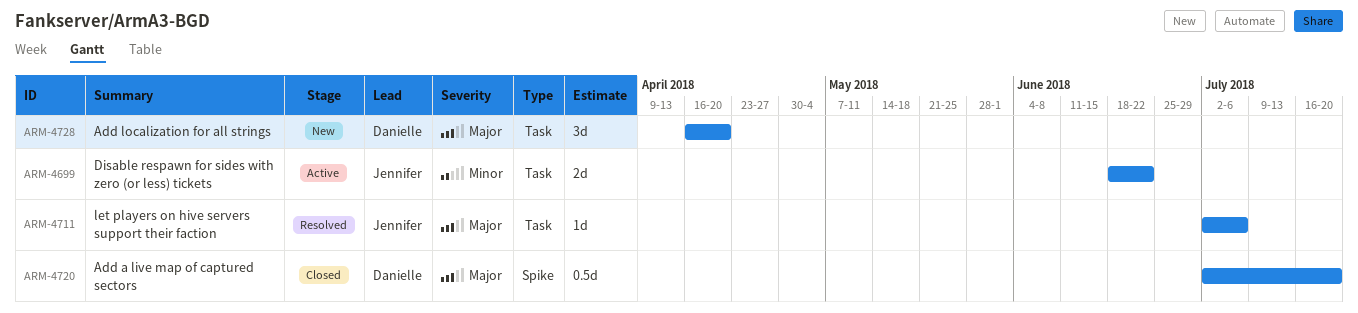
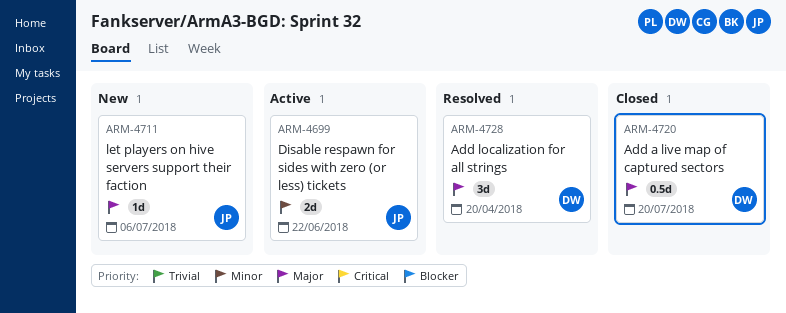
ARM-4711, status: Resolved -> New
ARM-4728, status: New -> Resolved

